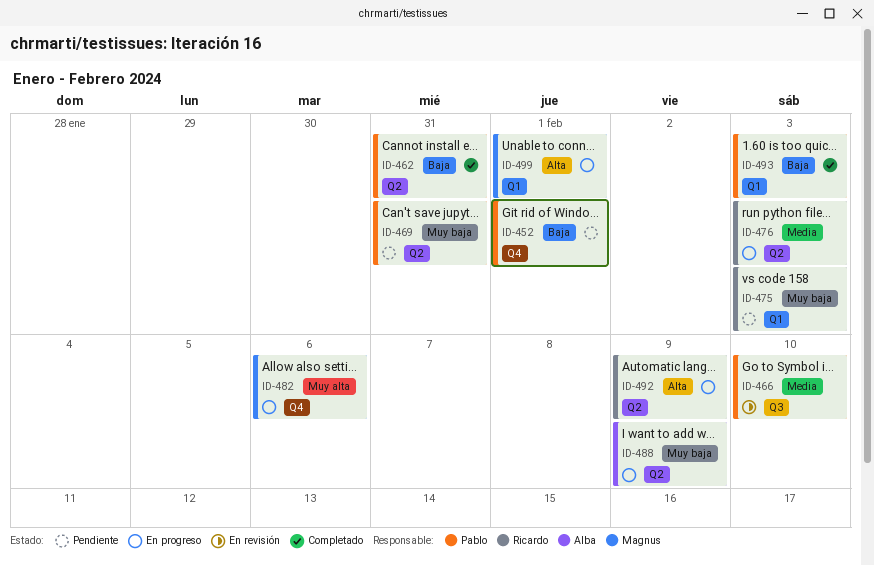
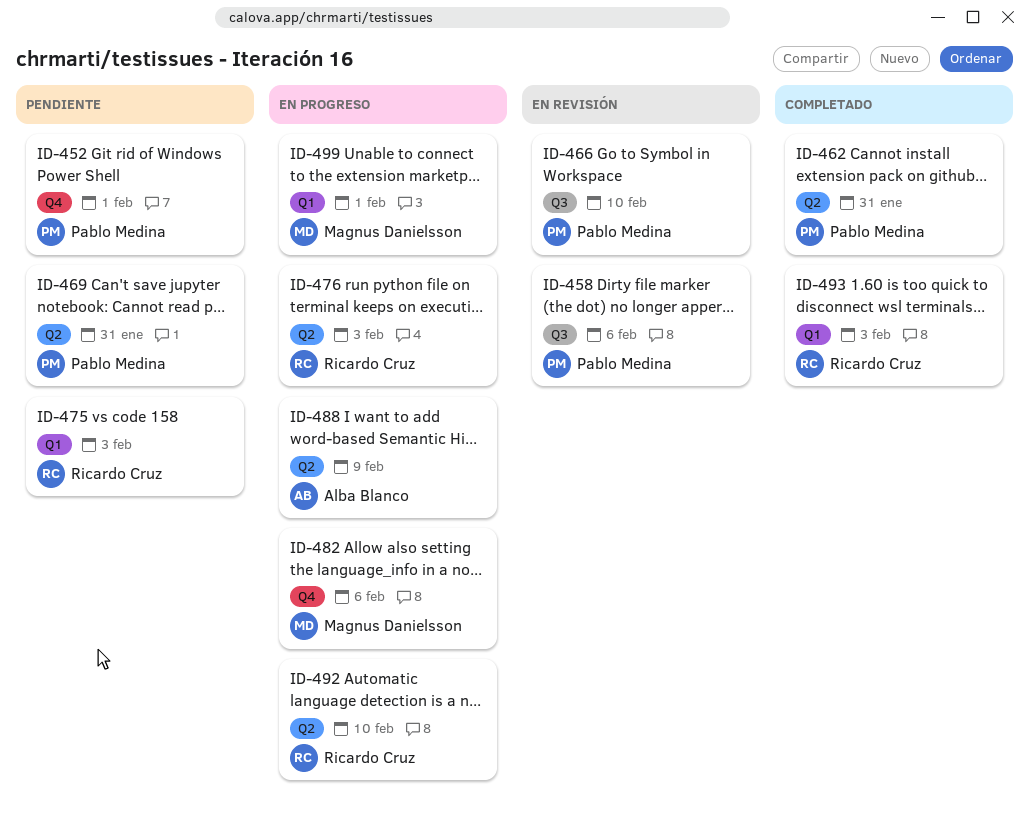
ID-458: none -> present
ID-492, due: Feb 9 -> Feb 10
ID-493, owner: Pablo Medina -> Ricardo Cruz

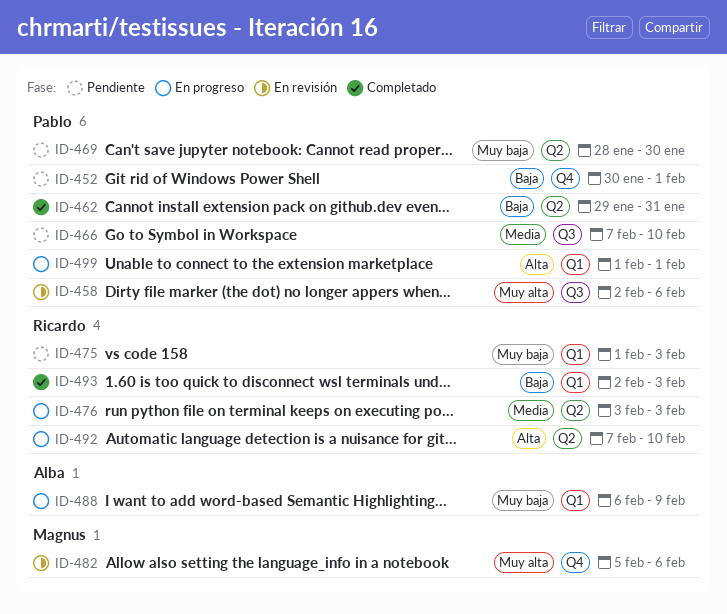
ID-466, status: En revisión -> Pendiente
ID-469, due: Jan 31 -> Jan 30
ID-482, status: En progreso -> En revisión
ID-488, label: Q2 -> Q1
ID-499, owner: Magnus Danielsson -> Pablo Medina

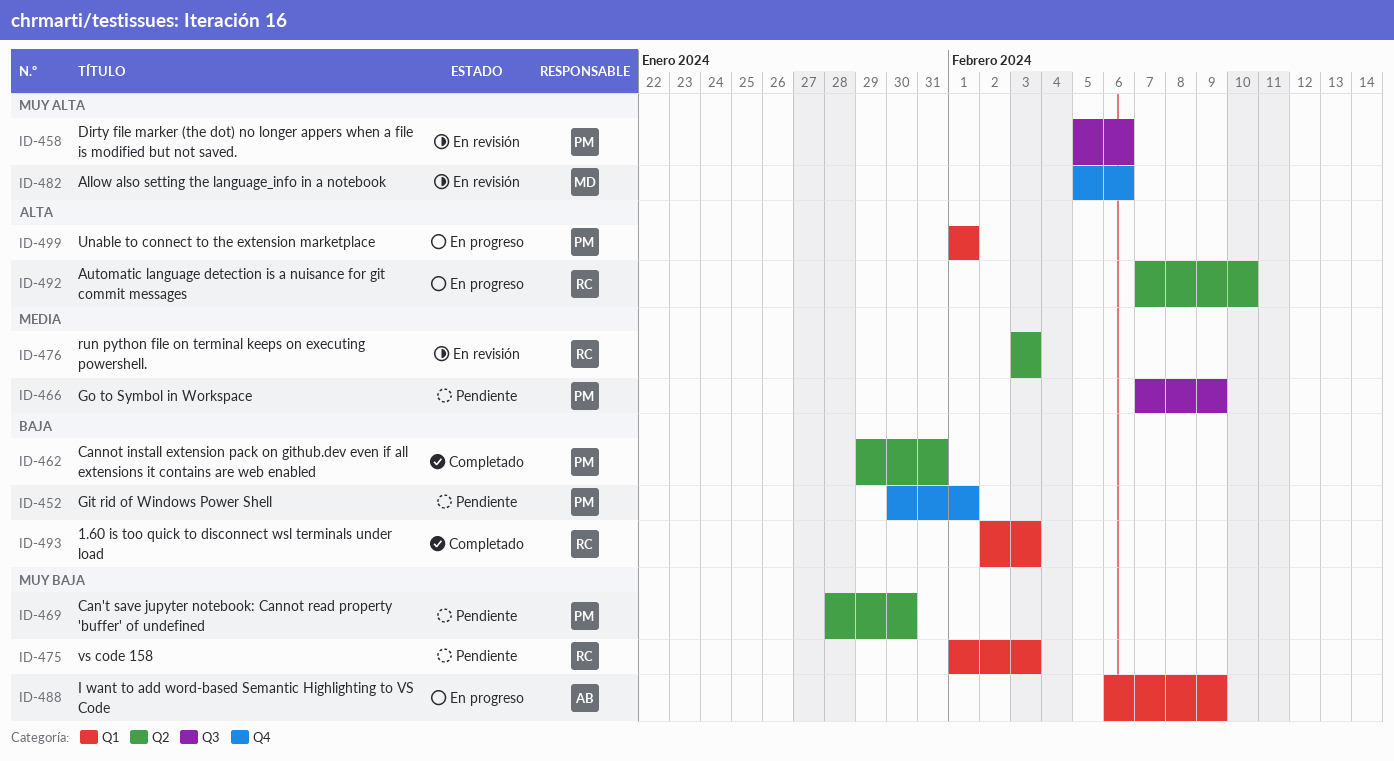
ID-458, start: Feb 2 -> Feb 5
ID-466, due: Feb 10 -> Feb 9
ID-476, status: En progreso -> En revisión

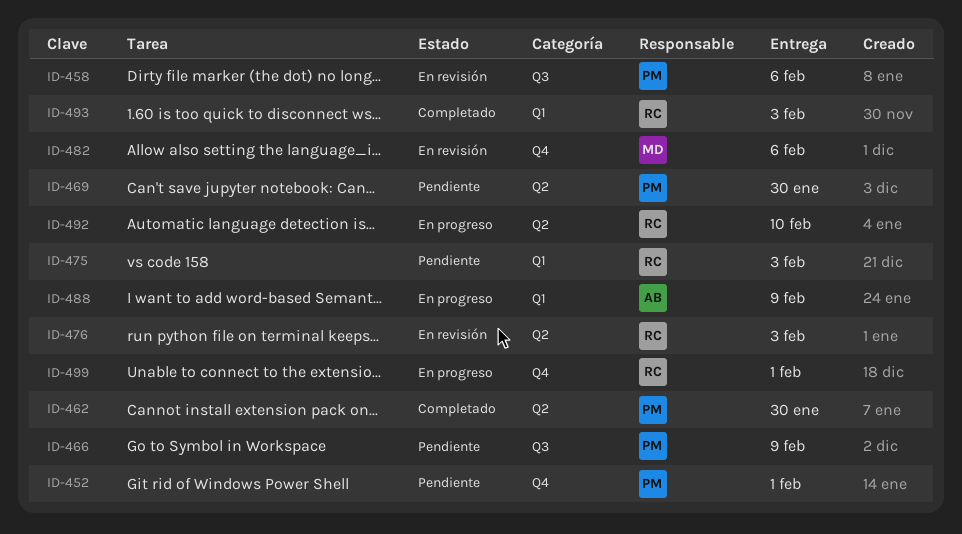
ID-462, due: Jan 31 -> Jan 30
ID-499, owner: PM -> RC
ID-499, label: Q1 -> Q4

